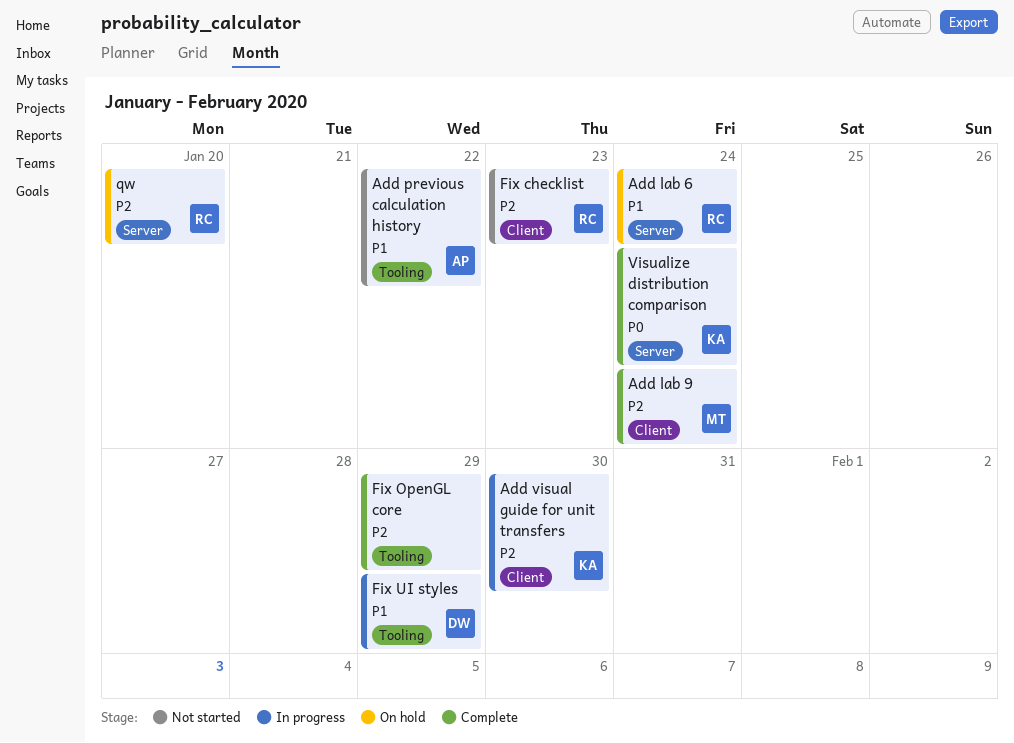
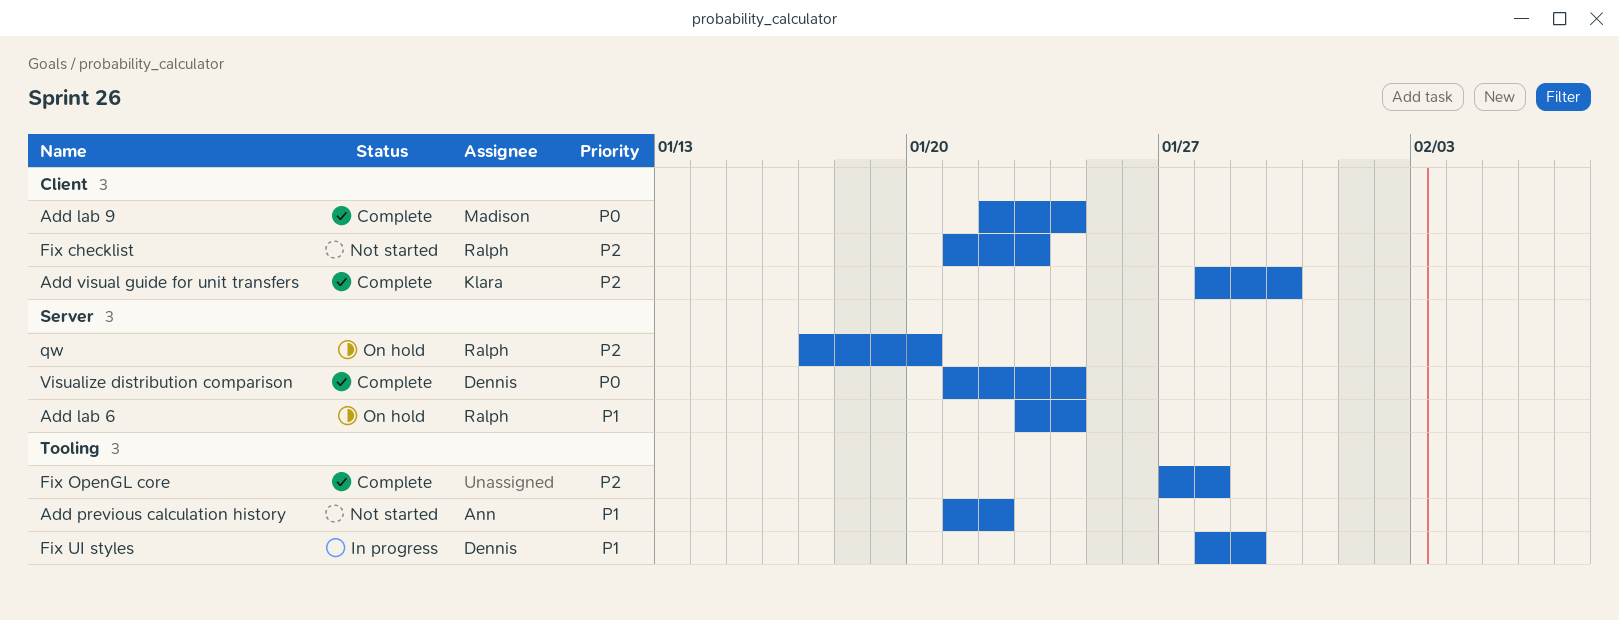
Add lab 9, priority: P2 -> P0
Add visual guide for unit transfers, status: In progress -> Complete
Fix OpenGL core, due: Jan 29 -> Jan 28
Visualize distribution comparison, owner: Klara -> Dennis

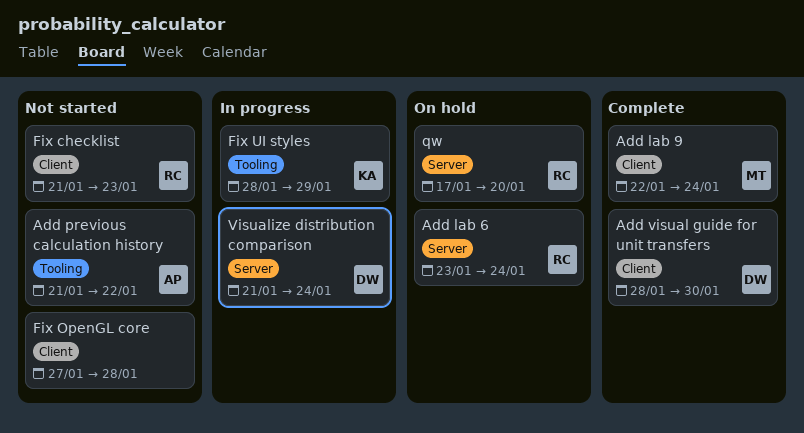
Add visual guide for unit transfers, owner: Klara -> Dennis
Fix OpenGL core, status: Complete -> Not started
Fix OpenGL core, label: Tooling -> Client
Fix UI styles, owner: Dennis -> Klara
Visualize distribution comparison, status: Complete -> In progress

